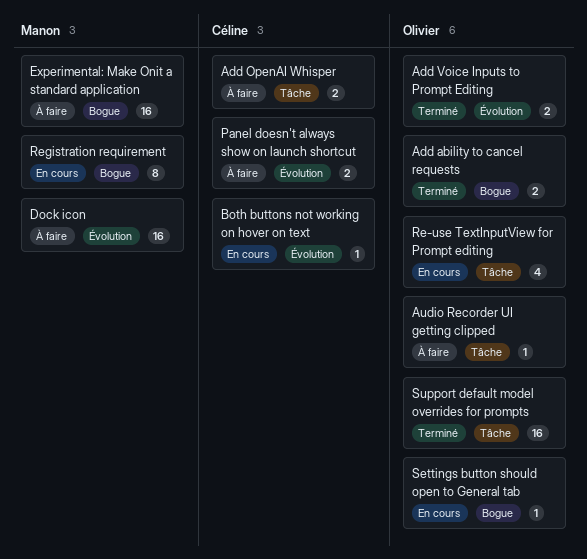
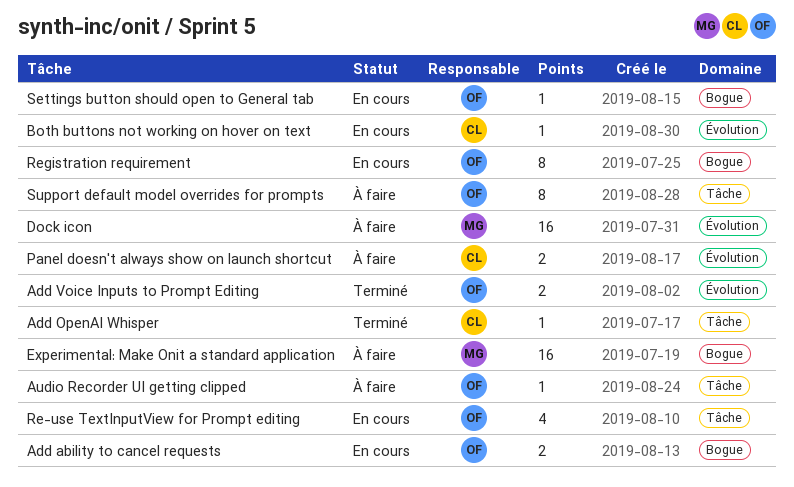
Add ability to cancel requests, status: Terminé -> En cours
Add OpenAI Whisper, status: À faire -> Terminé
Add OpenAI Whisper, estimate: 2 -> 1
Registration requirement, owner: Manon -> Olivier
Support default model overrides for prompts, status: Terminé -> À faire
Support default model overrides for prompts, estimate: 16 -> 8

